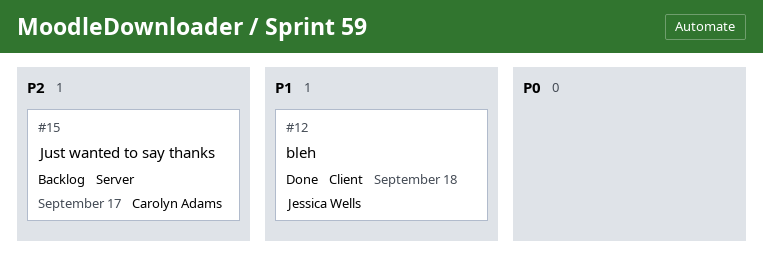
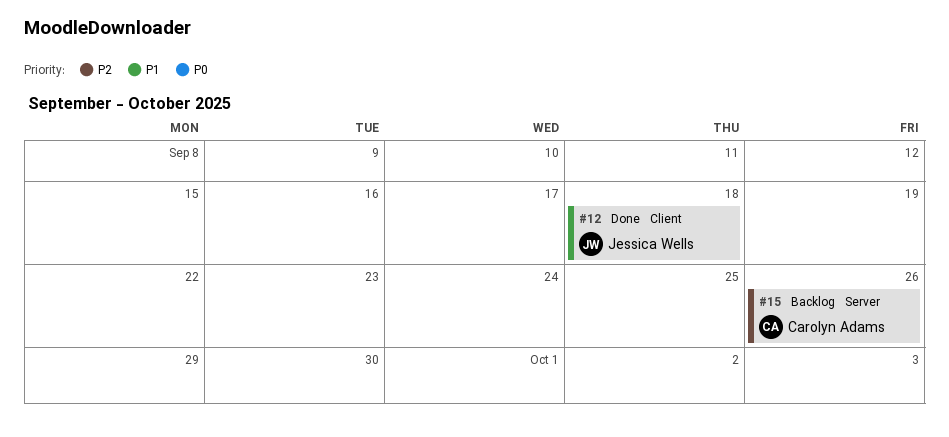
#15, due: Sep 17 -> Sep 26

